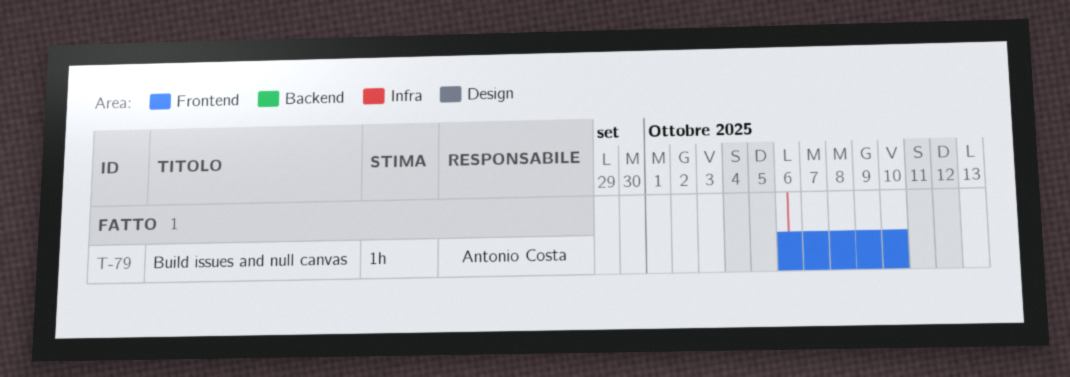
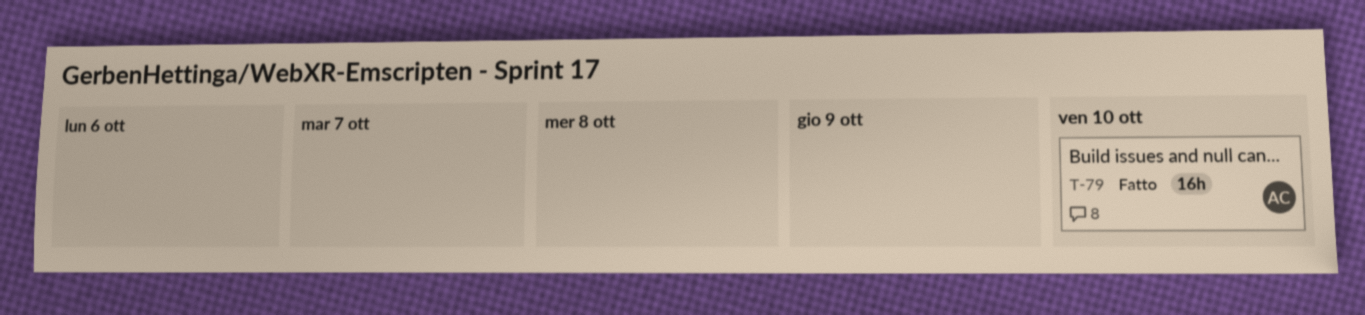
T-79, estimate: 1h -> 16h

